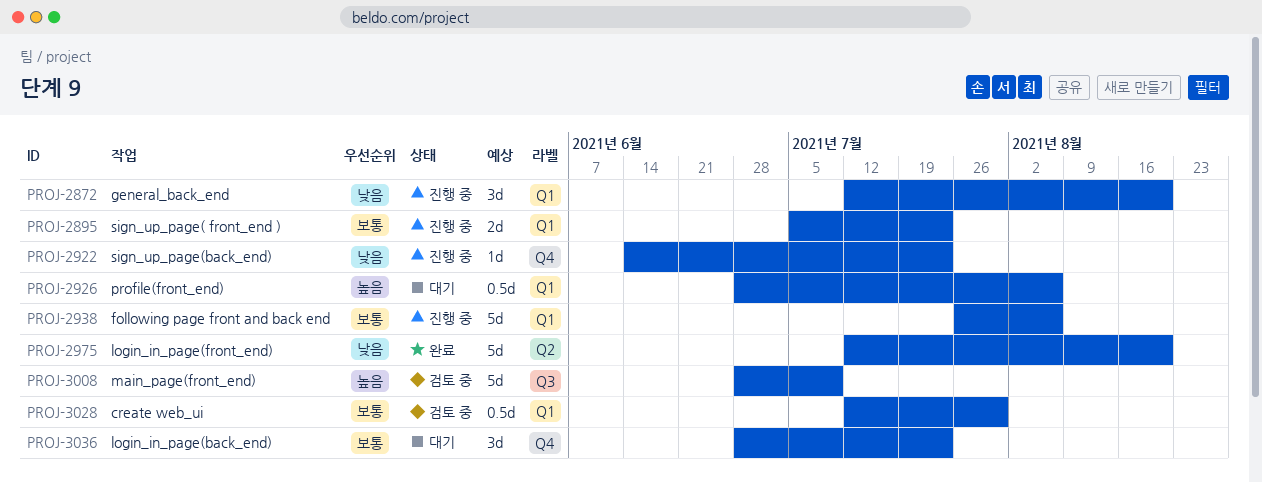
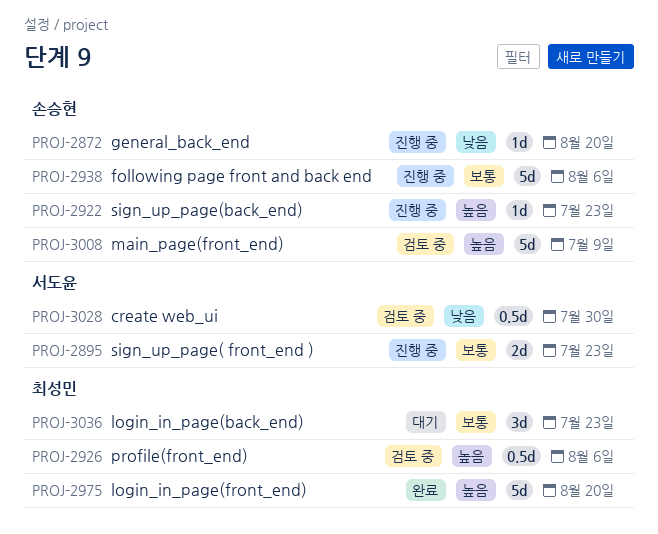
PROJ-2872, estimate: 3d -> 1d
PROJ-2922, priority: 낮음 -> 높음
PROJ-2926, status: 대기 -> 검토 중
PROJ-2975, priority: 낮음 -> 높음
PROJ-3028, priority: 보통 -> 낮음

